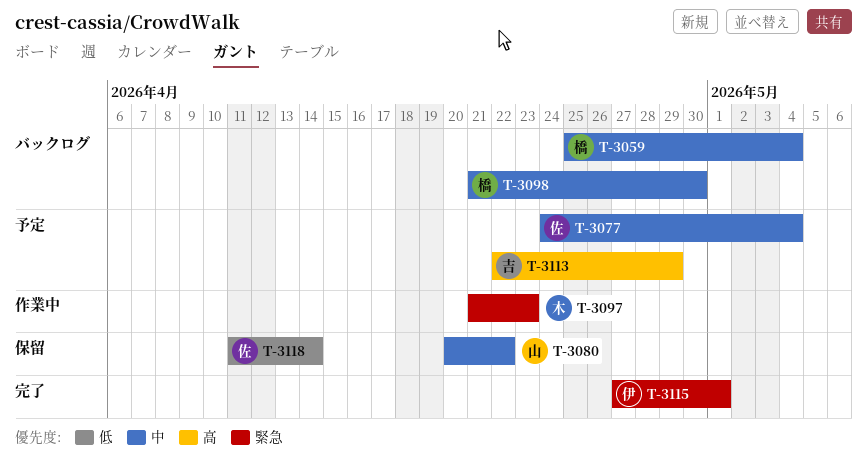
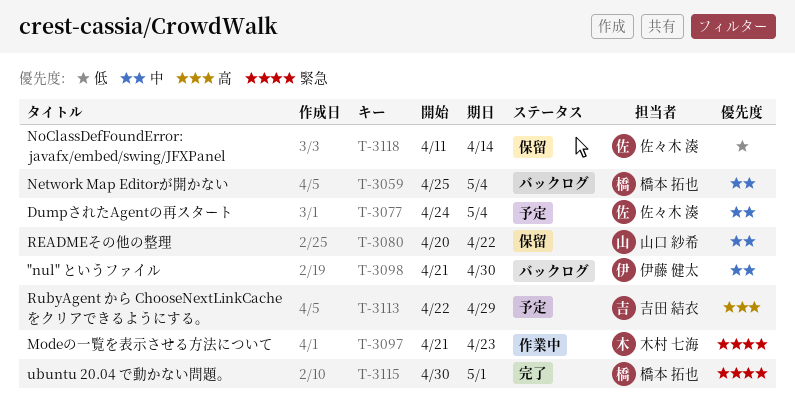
T-3098, owner: 橋本 拓也 -> 伊藤 健太
T-3115, owner: 伊藤 健太 -> 橋本 拓也
T-3115, start: Apr 27 -> Apr 30

